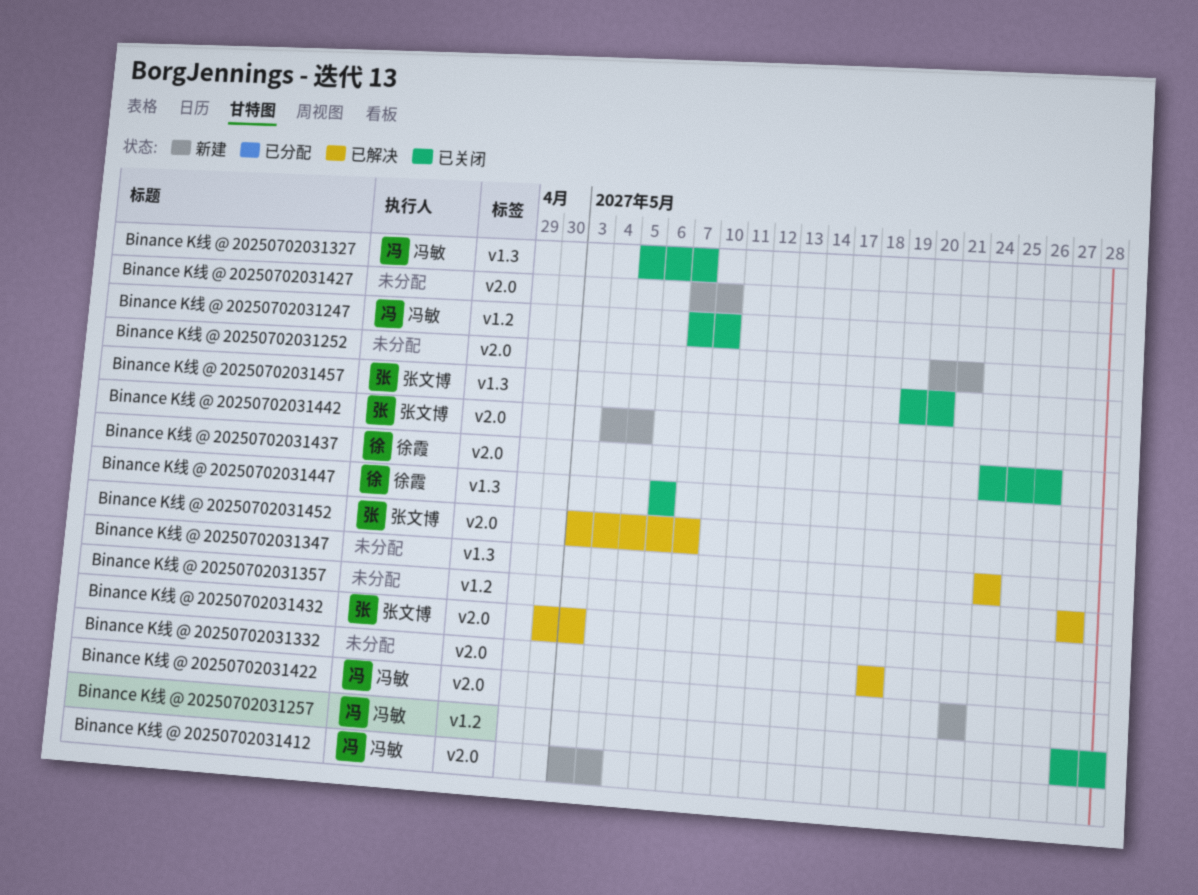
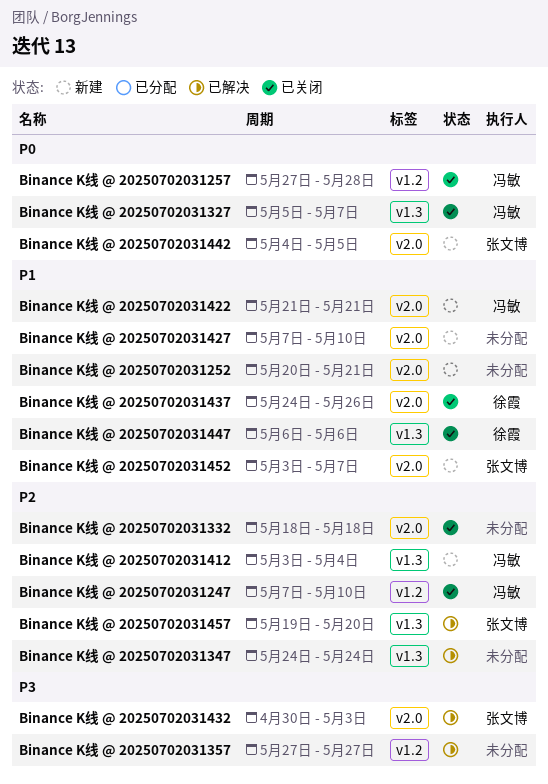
Binance K线 @ 20250702031332, status: 已解决 -> 已关闭
Binance K线 @ 20250702031412, label: v2.0 -> v1.3
Binance K线 @ 20250702031452, status: 已解决 -> 新建
Binance K线 @ 20250702031457, status: 已关闭 -> 已解决

